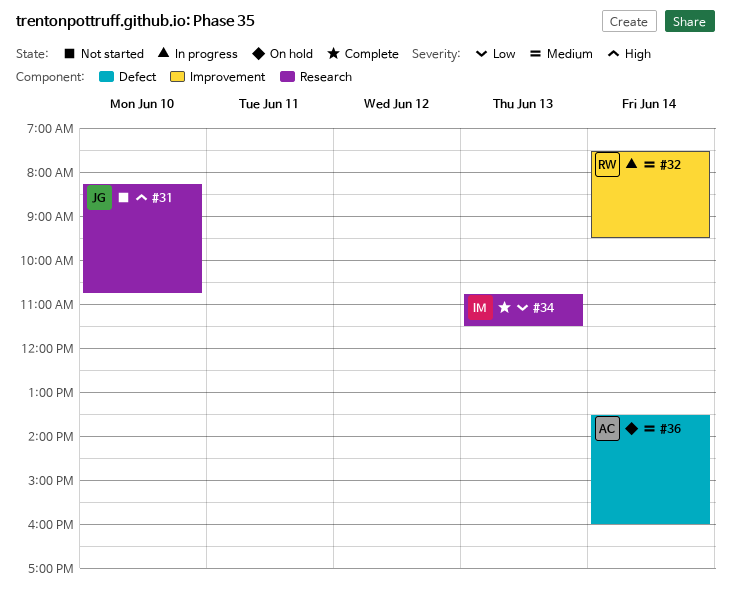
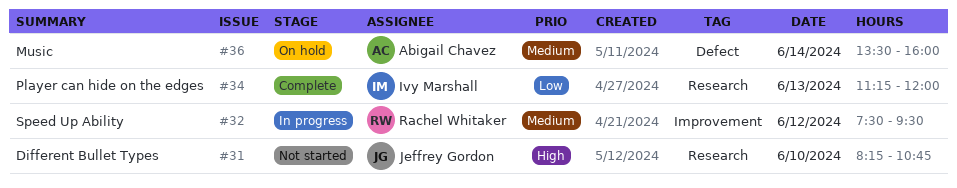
#32, day: Jun 14 -> Jun 12
#34, begins: 10:45 -> 11:15
#34, ends: 11:30 -> 12:00

